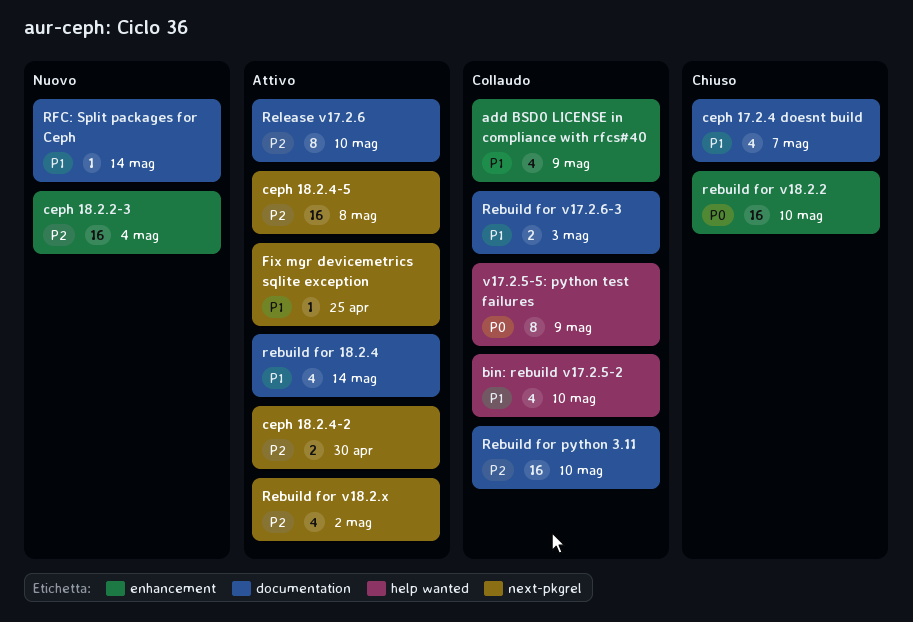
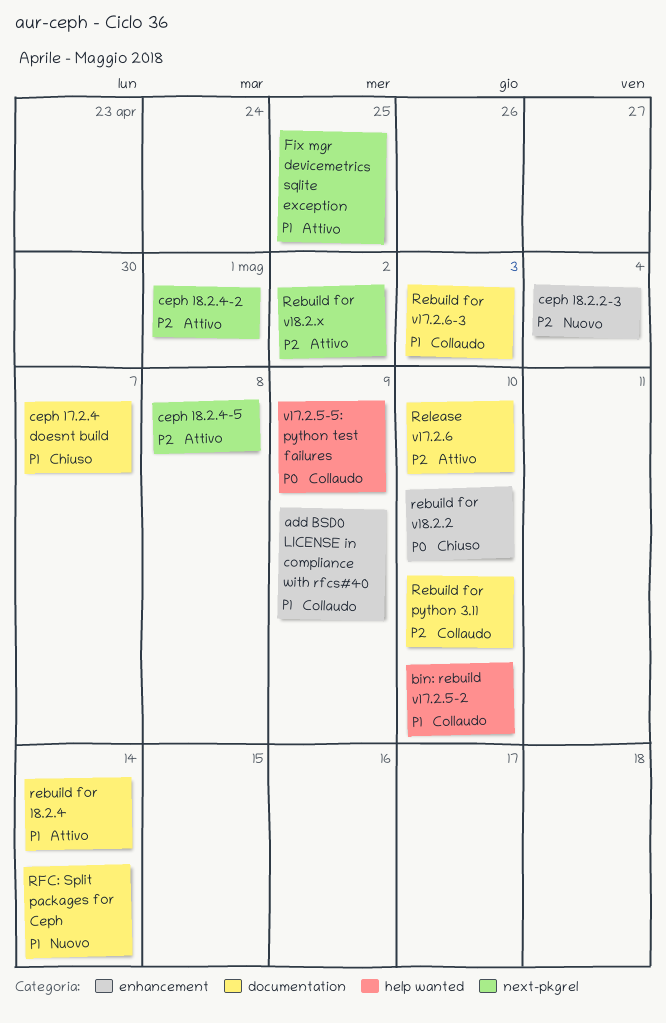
ceph 18.2.4-2, due: Apr 30 -> May 1

